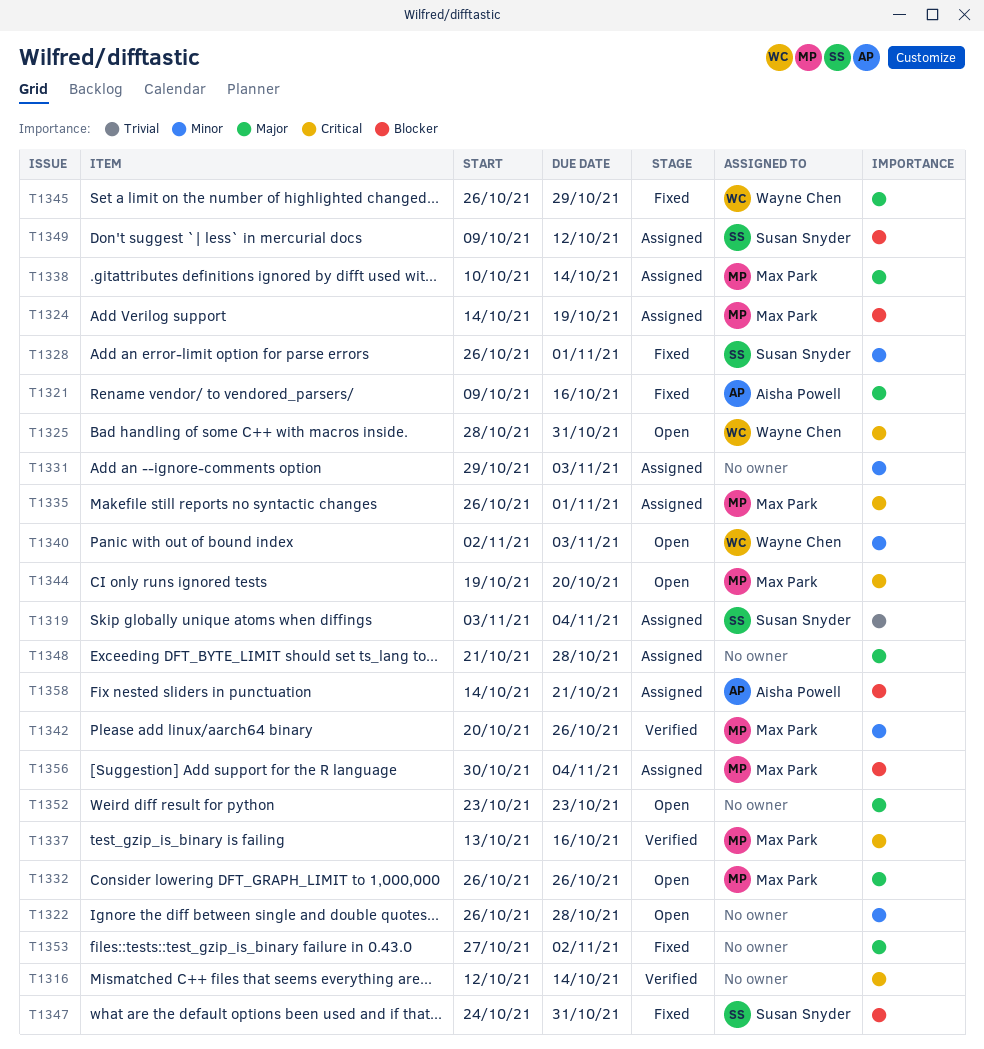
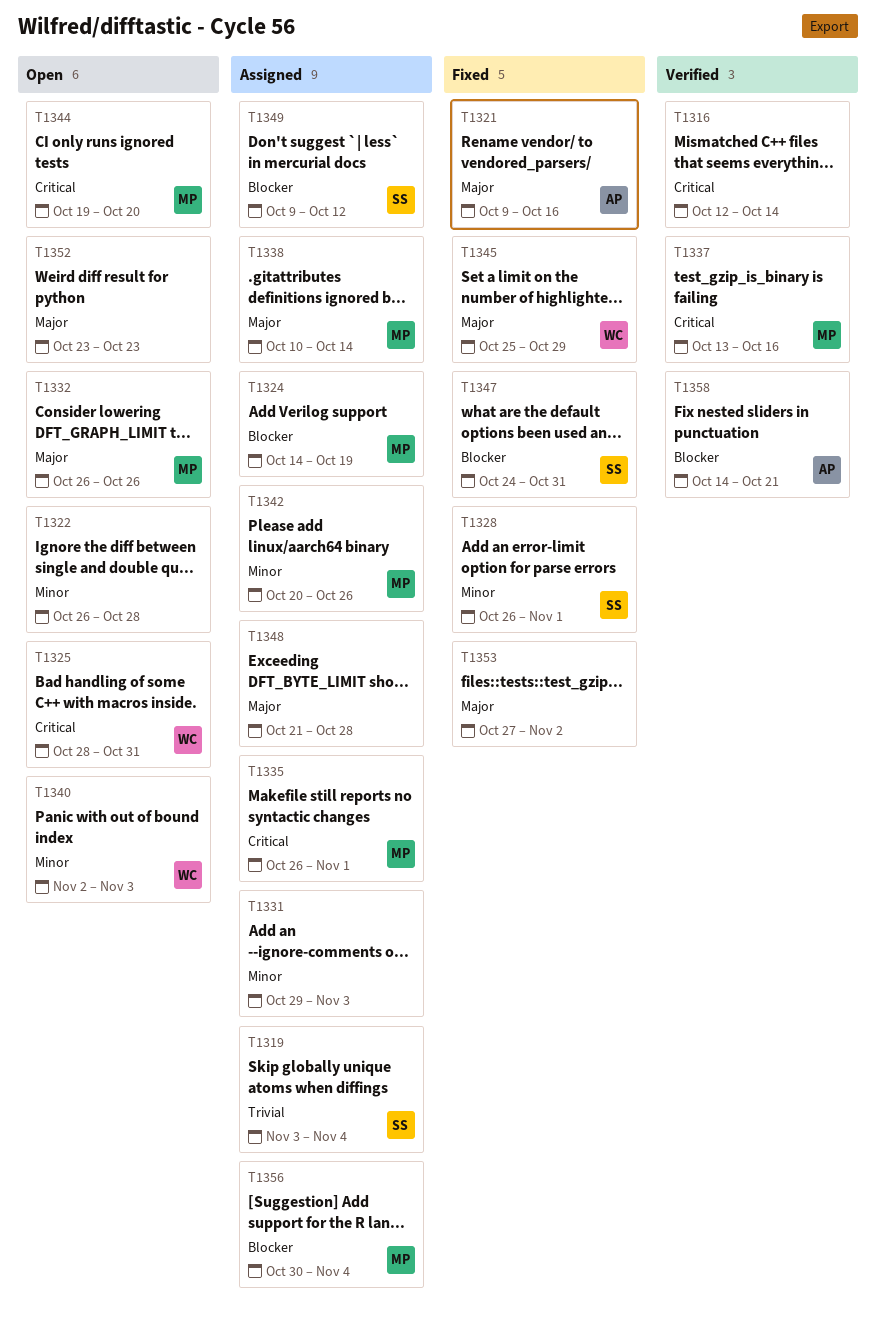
T1342, status: Verified -> Assigned
T1345, start: Oct 26 -> Oct 25
T1358, status: Assigned -> Verified

